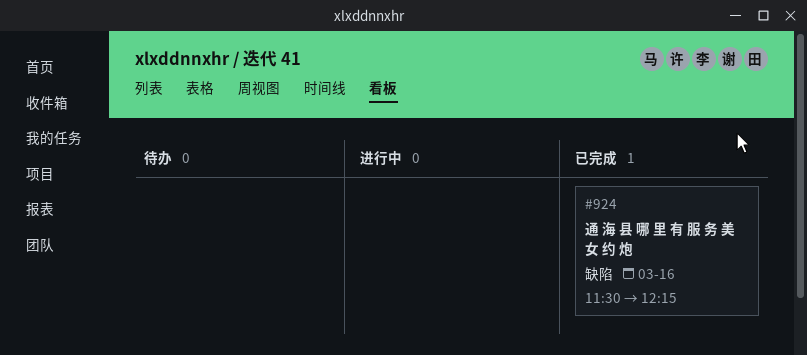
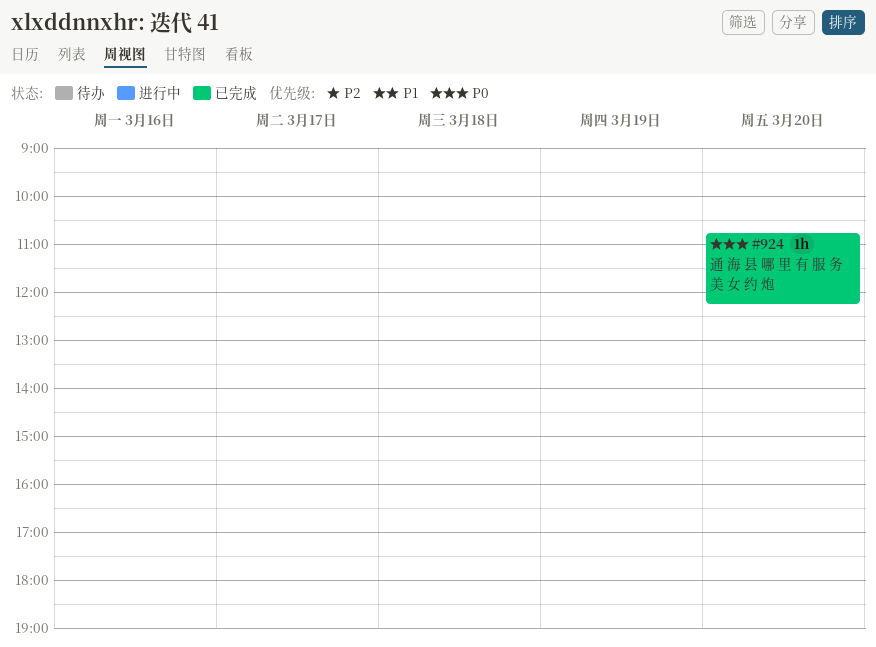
#924, day: Mar 16 -> Mar 20
#924, begins: 11:30 -> 10:45

